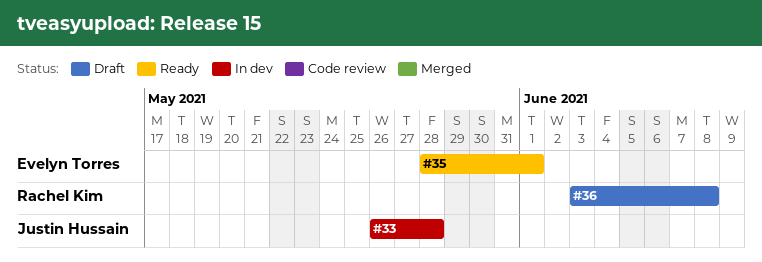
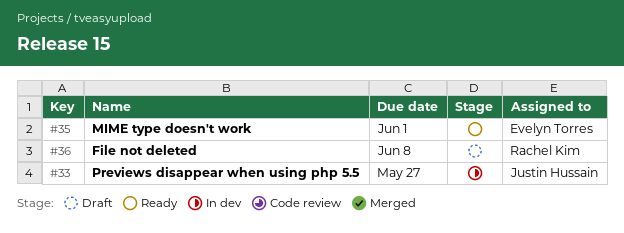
#33, due: May 28 -> May 27

